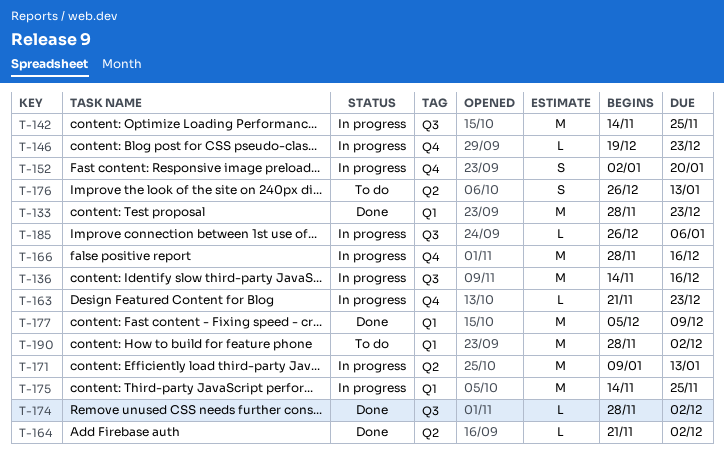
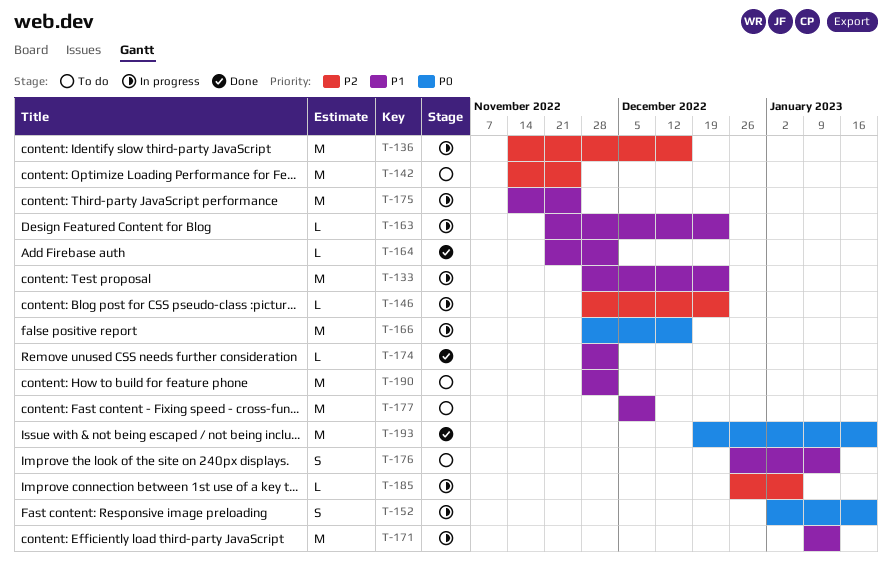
T-133, status: Done -> In progress
T-142, status: In progress -> To do
T-146, start: Dec 19 -> Nov 28
T-177, status: Done -> To do
T-193: none -> present

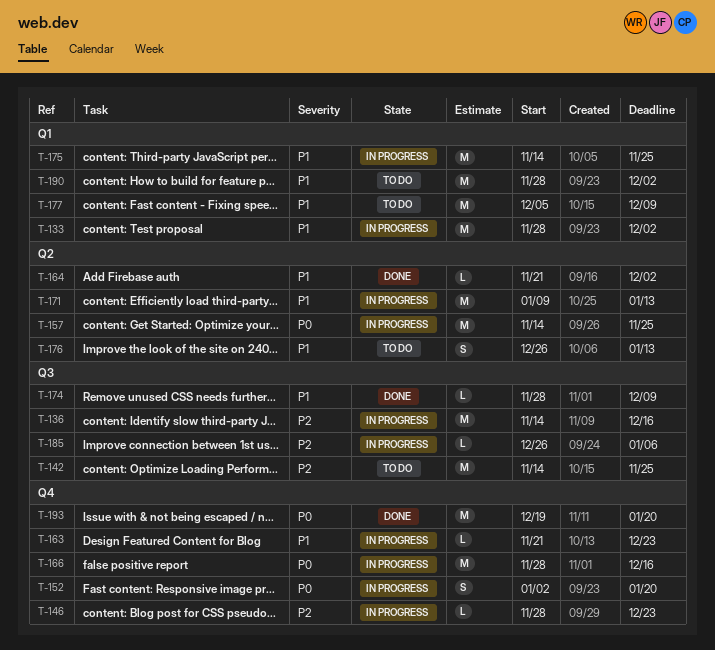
T-133, due: Dec 23 -> Dec 2
T-157: none -> present
T-174, due: Dec 2 -> Dec 9

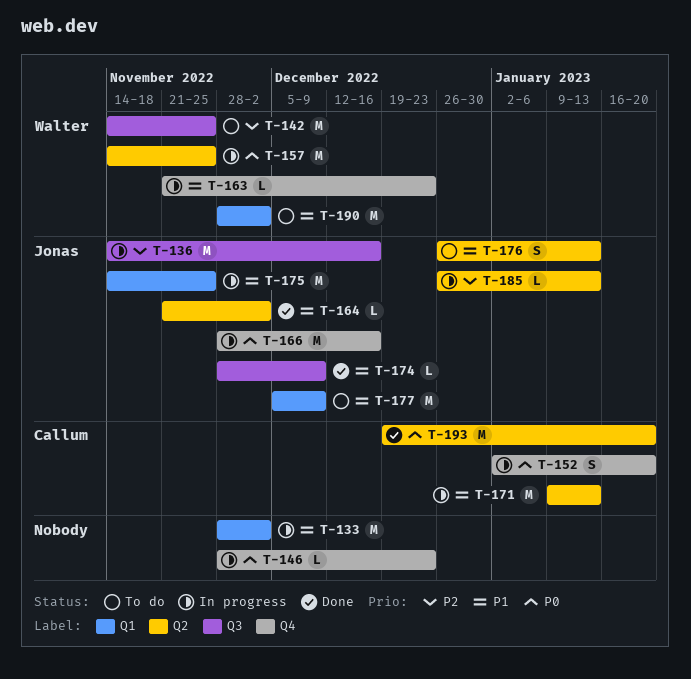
T-146, priority: P2 -> P0
T-185, label: Q3 -> Q2
T-185, due: Jan 6 -> Jan 13
T-193, label: Q4 -> Q2

